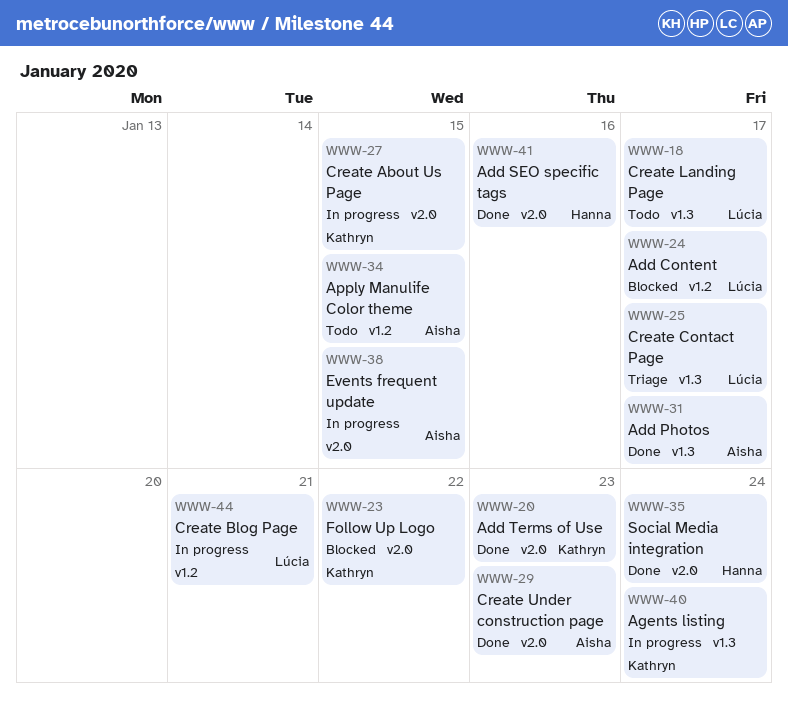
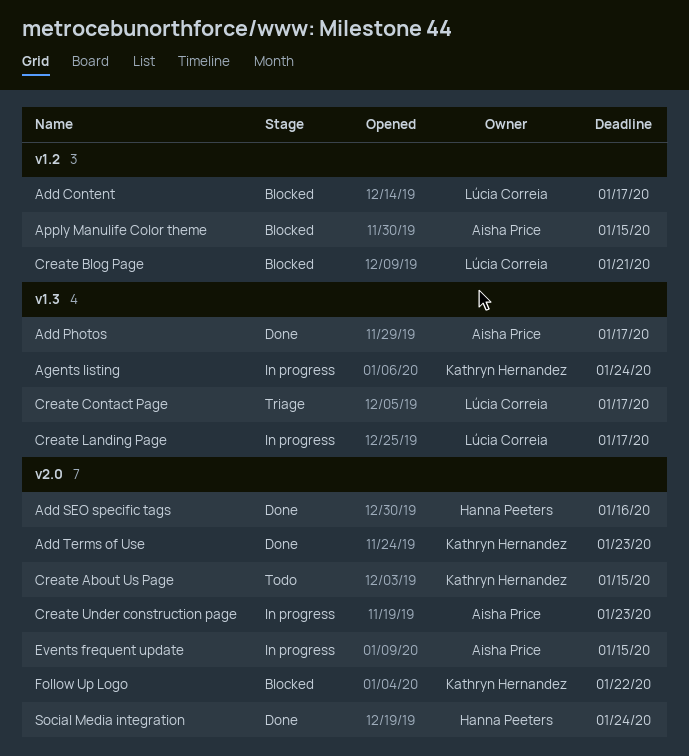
Apply Manulife Color theme, status: Todo -> Blocked
Create About Us Page, status: In progress -> Todo
Create Blog Page, status: In progress -> Blocked
Create Landing Page, status: Todo -> In progress
Create Under construction page, status: Done -> In progress

